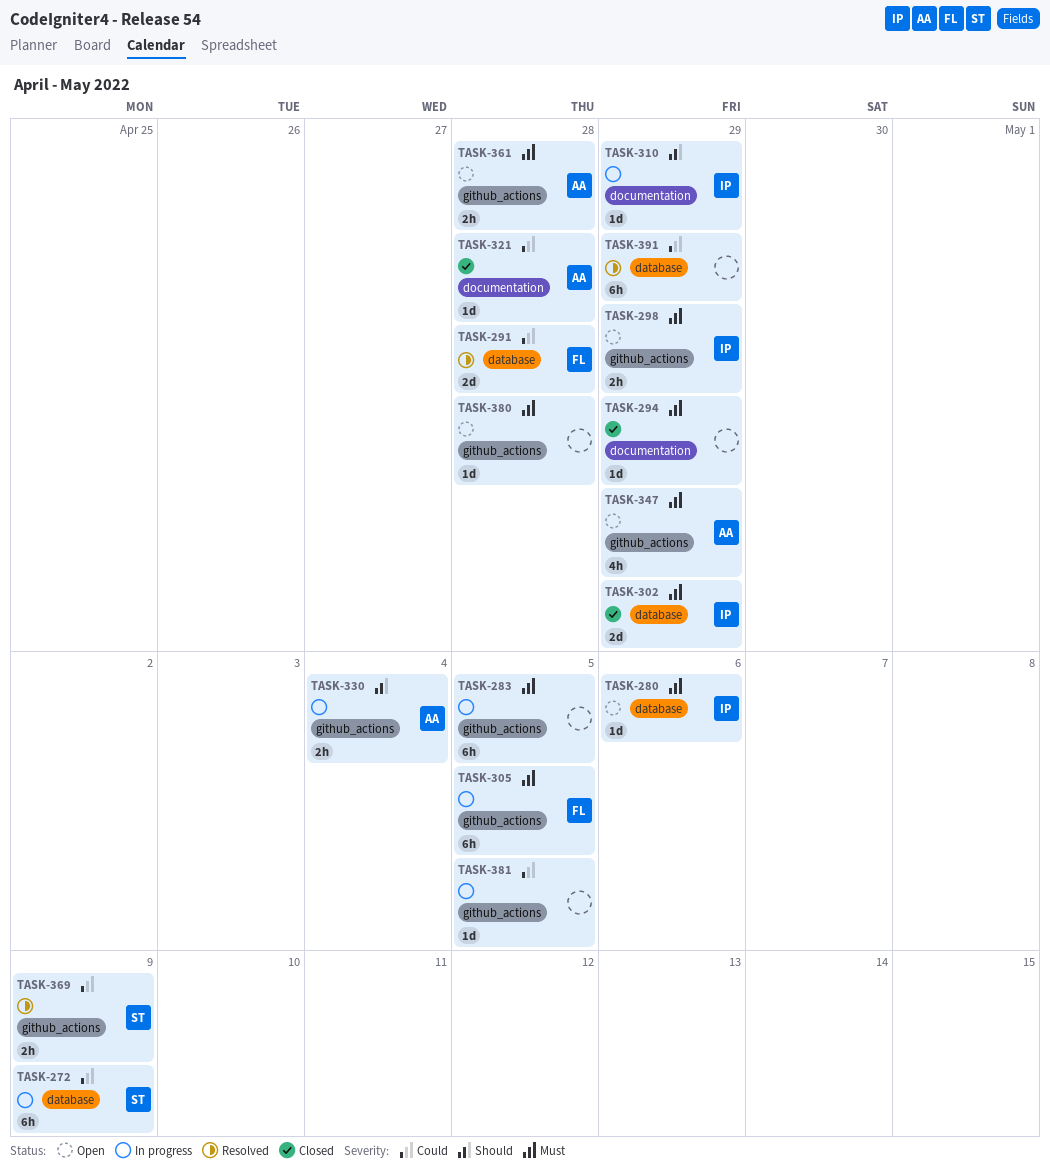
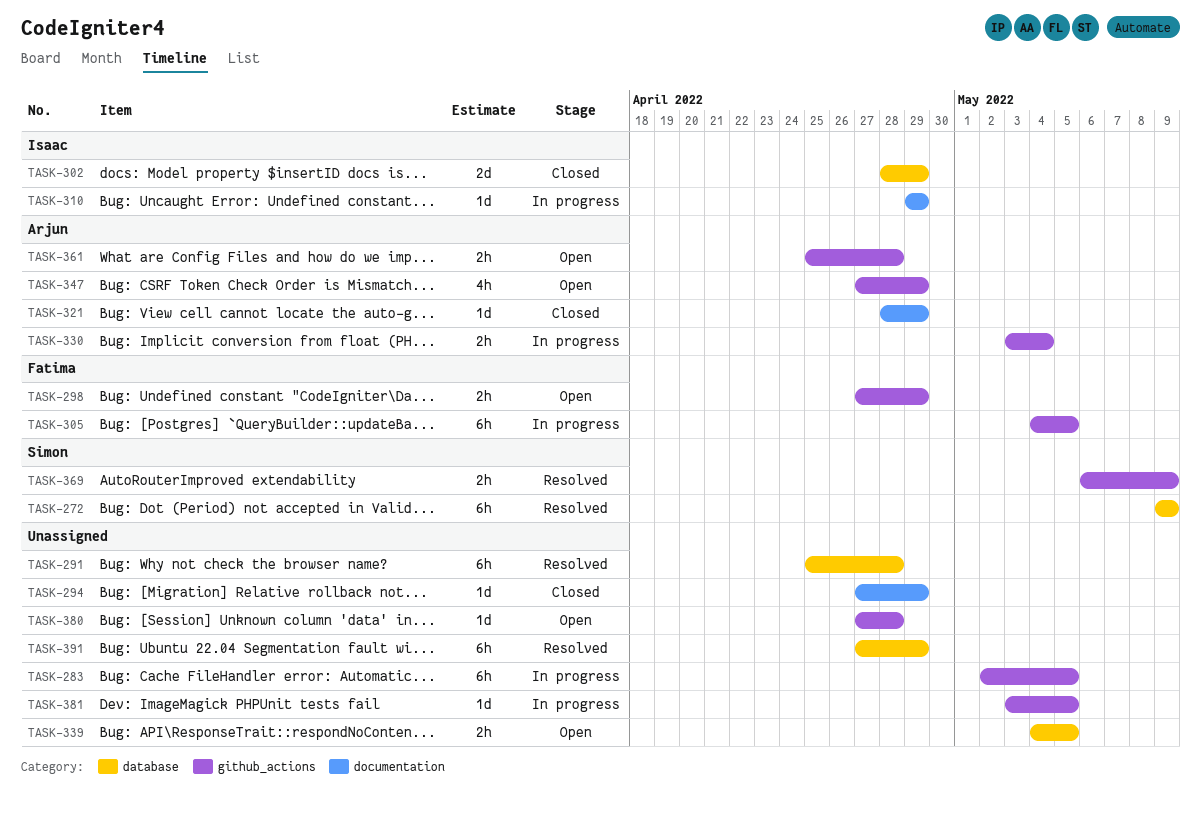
TASK-272, status: In progress -> Resolved
TASK-280: present -> none
TASK-291, owner: Fatima -> none
TASK-291, estimate: 2d -> 6h
TASK-298, owner: Isaac -> Fatima
TASK-321, due: Apr 28 -> Apr 29
TASK-339: none -> present

